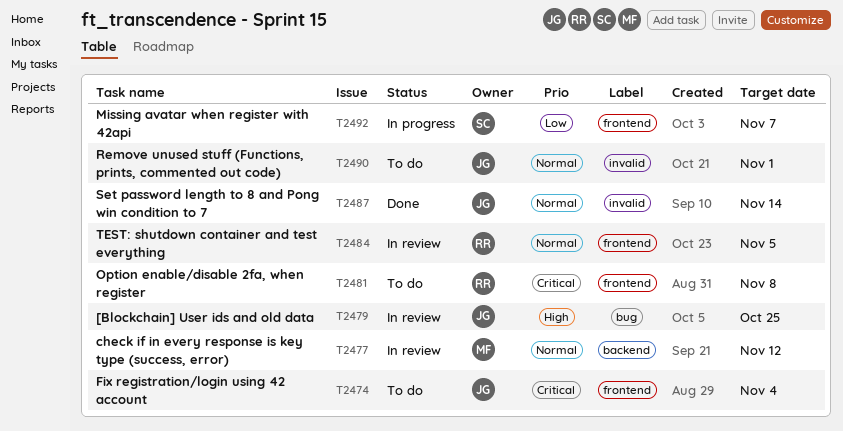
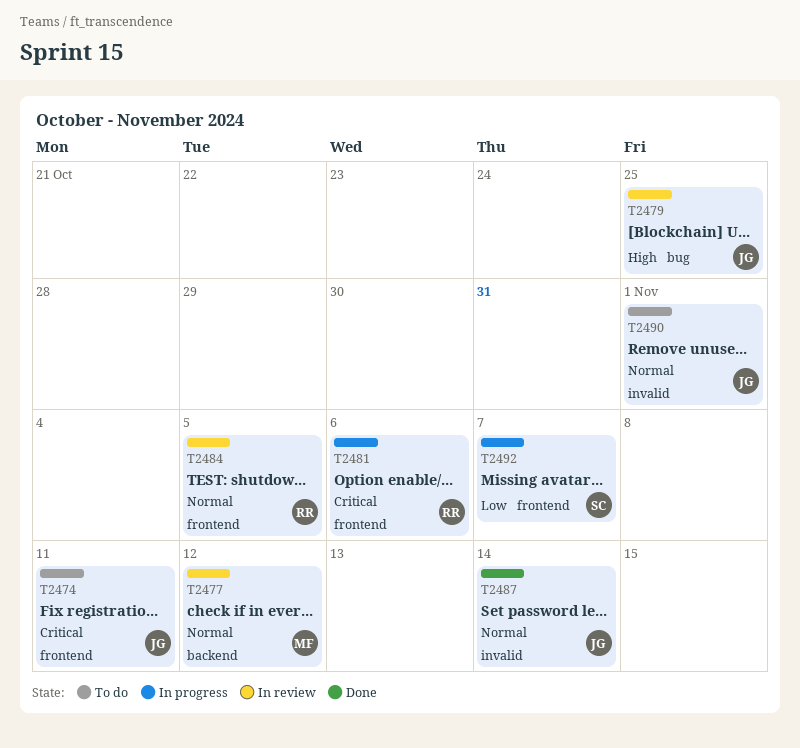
T2474, due: Nov 4 -> Nov 11
T2481, status: To do -> In progress
T2481, due: Nov 8 -> Nov 6

